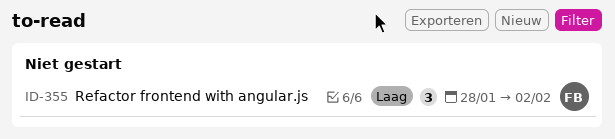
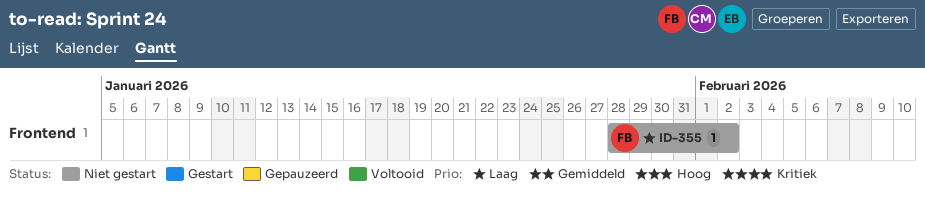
ID-355, estimate: 3 -> 1

